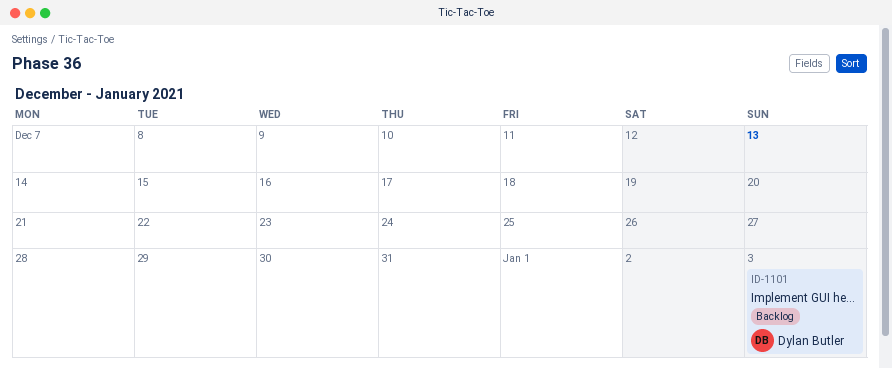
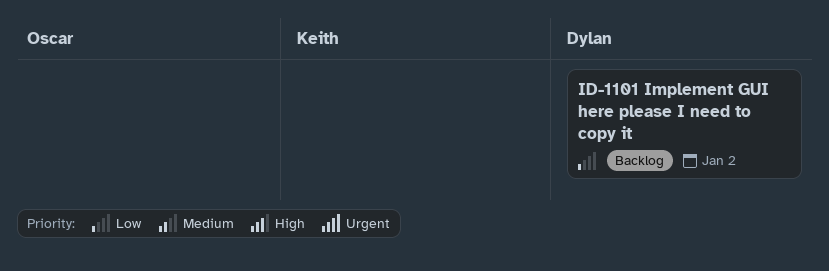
ID-1101, due: Jan 3 -> Jan 2

